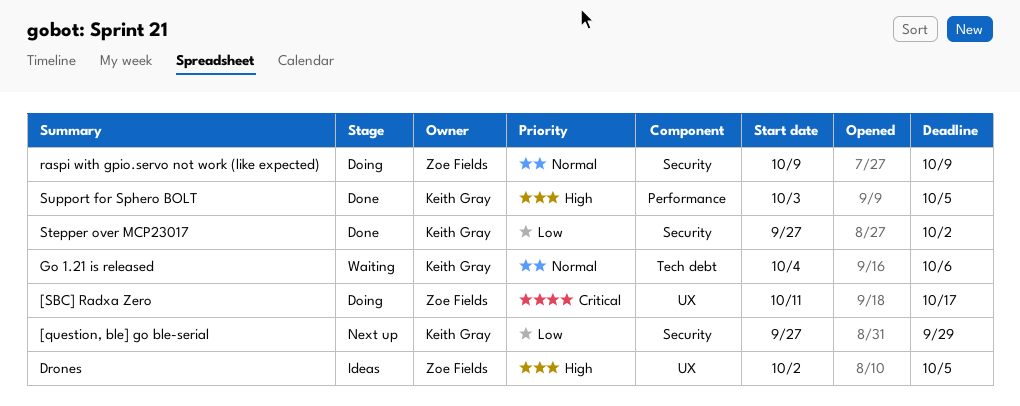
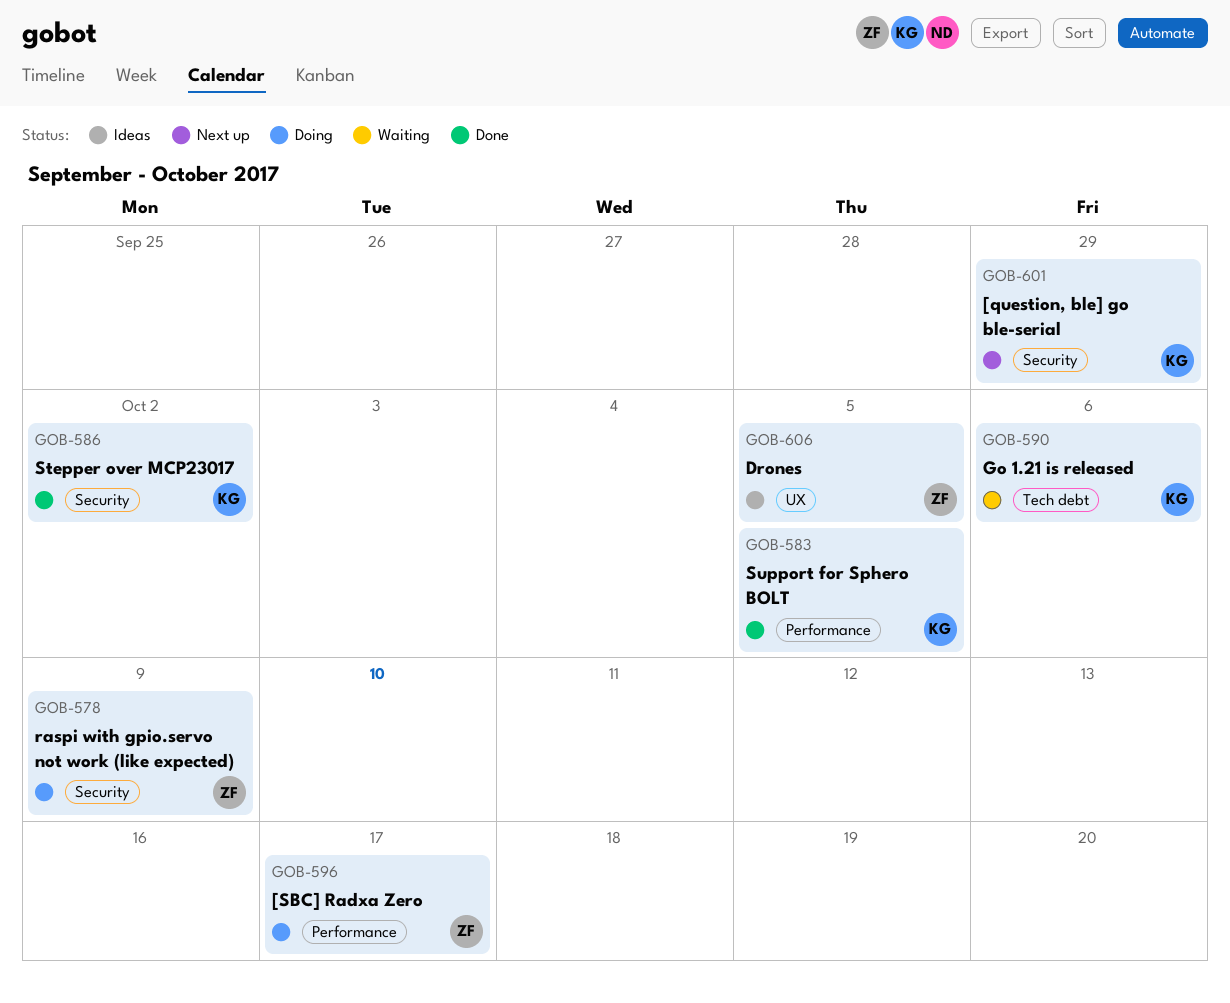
[SBC] Radxa Zero, label: UX -> Performance

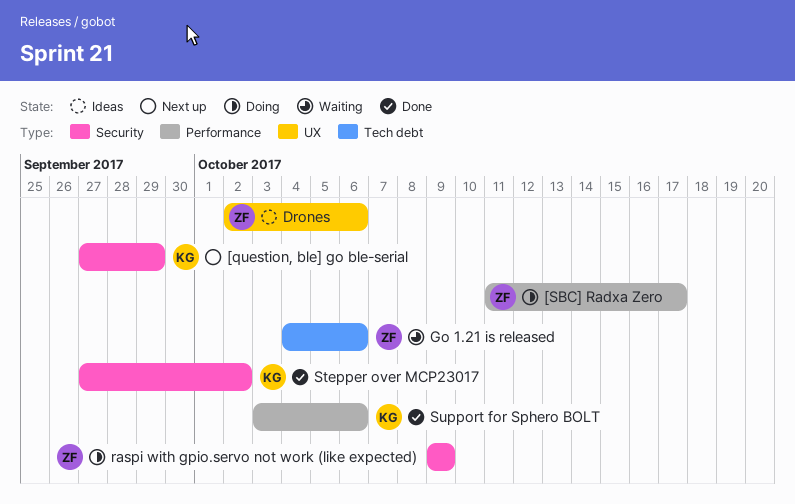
Drones, due: Oct 5 -> Oct 6
Go 1.21 is released, owner: KG -> ZF
Support for Sphero BOLT, due: Oct 5 -> Oct 6

